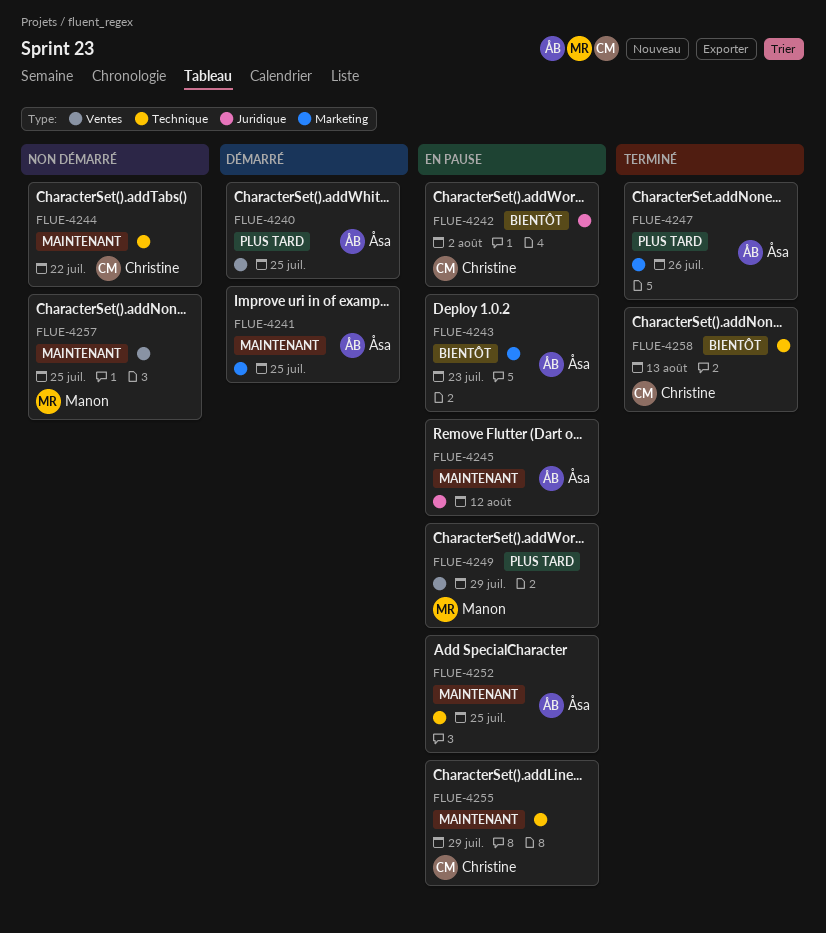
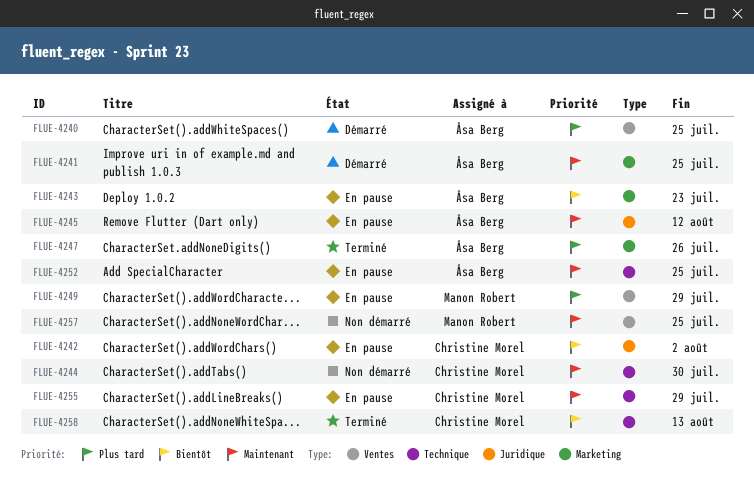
FLUE-4244, due: Jul 22 -> Jul 30

